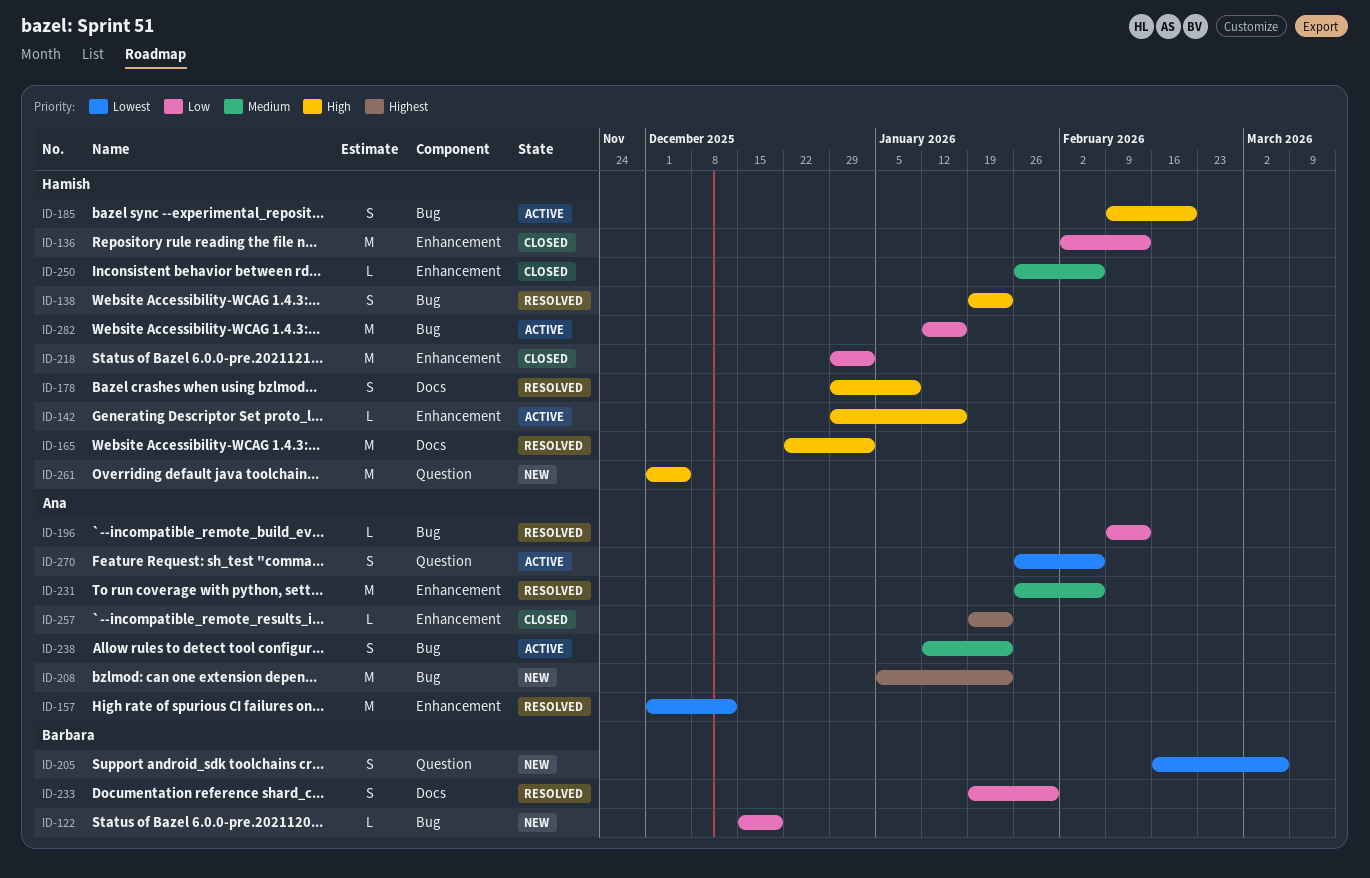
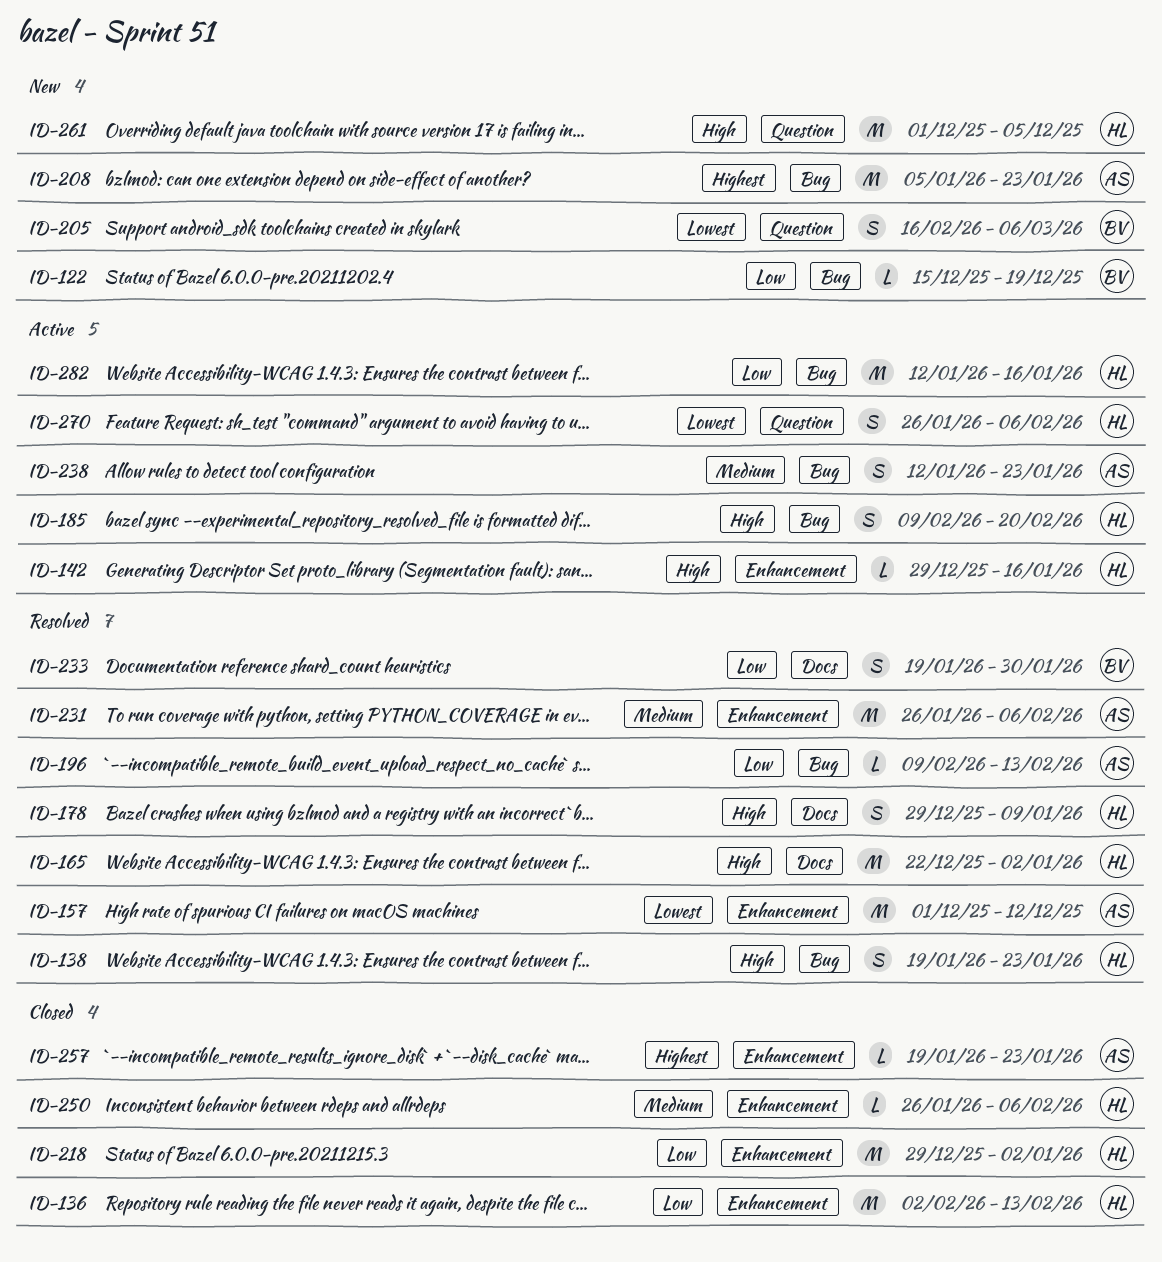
ID-270, owner: Ana -> Hamish

